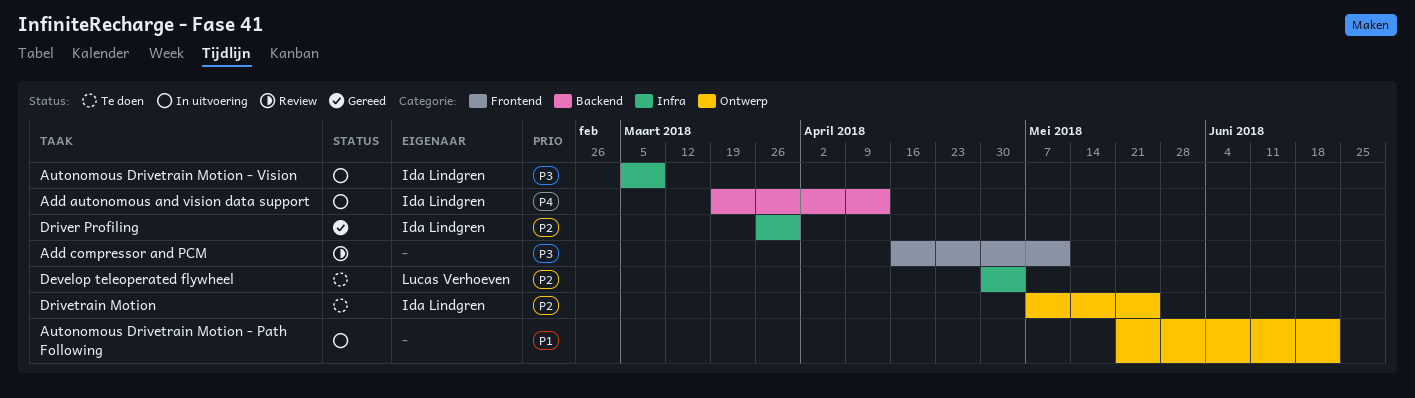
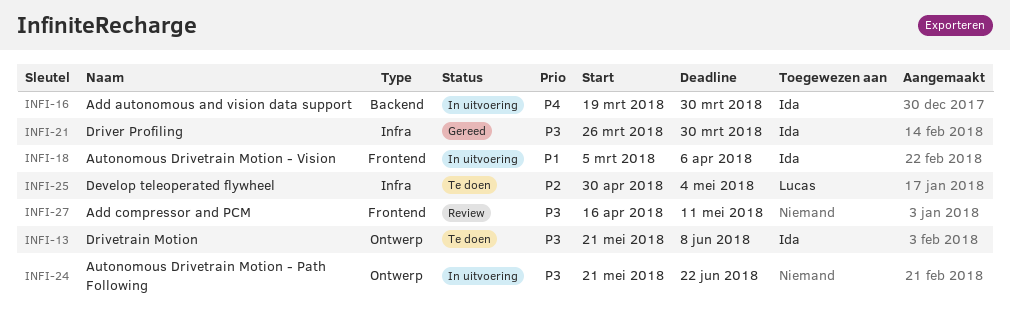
Add autonomous and vision data support, due: Apr 13 -> Mar 30
Autonomous Drivetrain Motion - Path Following, priority: P1 -> P3
Autonomous Drivetrain Motion - Vision, priority: P3 -> P1
Autonomous Drivetrain Motion - Vision, label: Infra -> Frontend
Autonomous Drivetrain Motion - Vision, due: Mar 9 -> Apr 6
Driver Profiling, priority: P2 -> P3
Drivetrain Motion, priority: P2 -> P3
Drivetrain Motion, start: May 7 -> May 21
Drivetrain Motion, due: May 25 -> Jun 8

